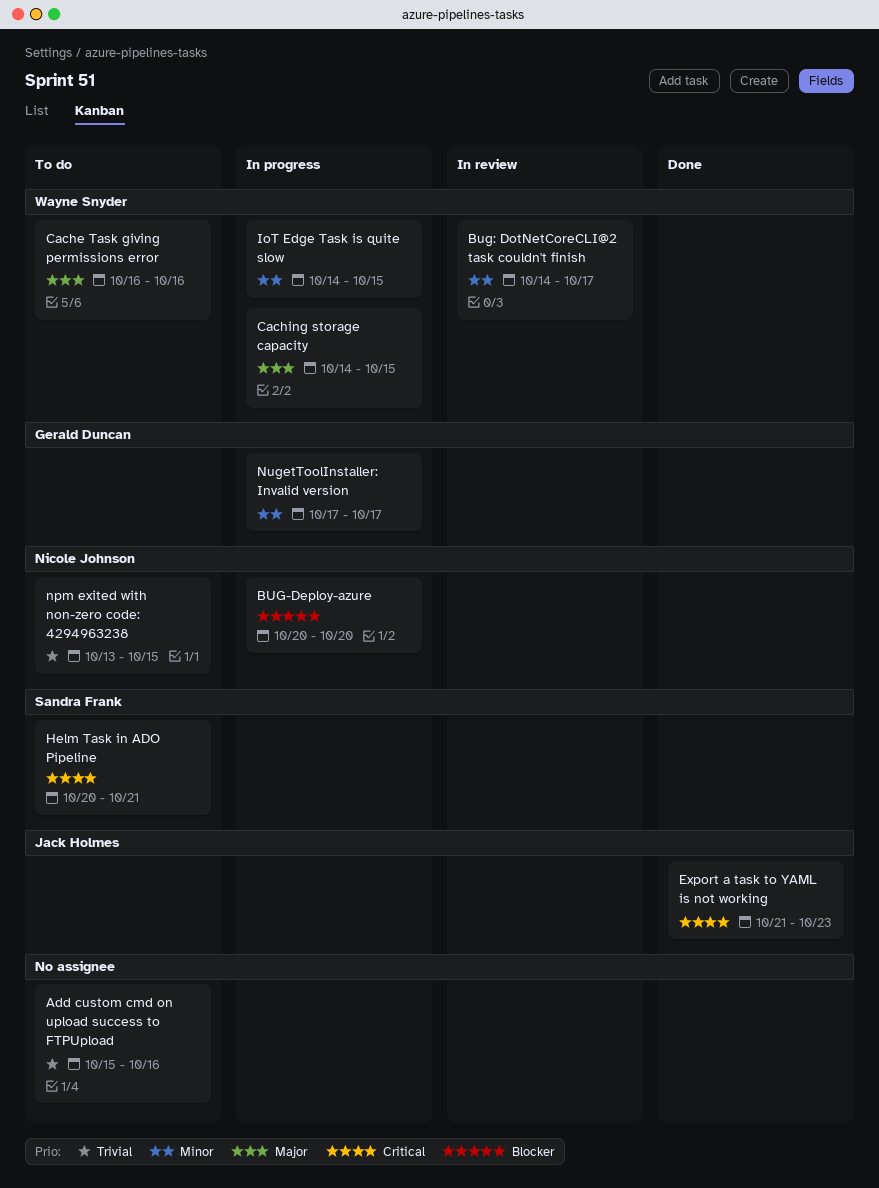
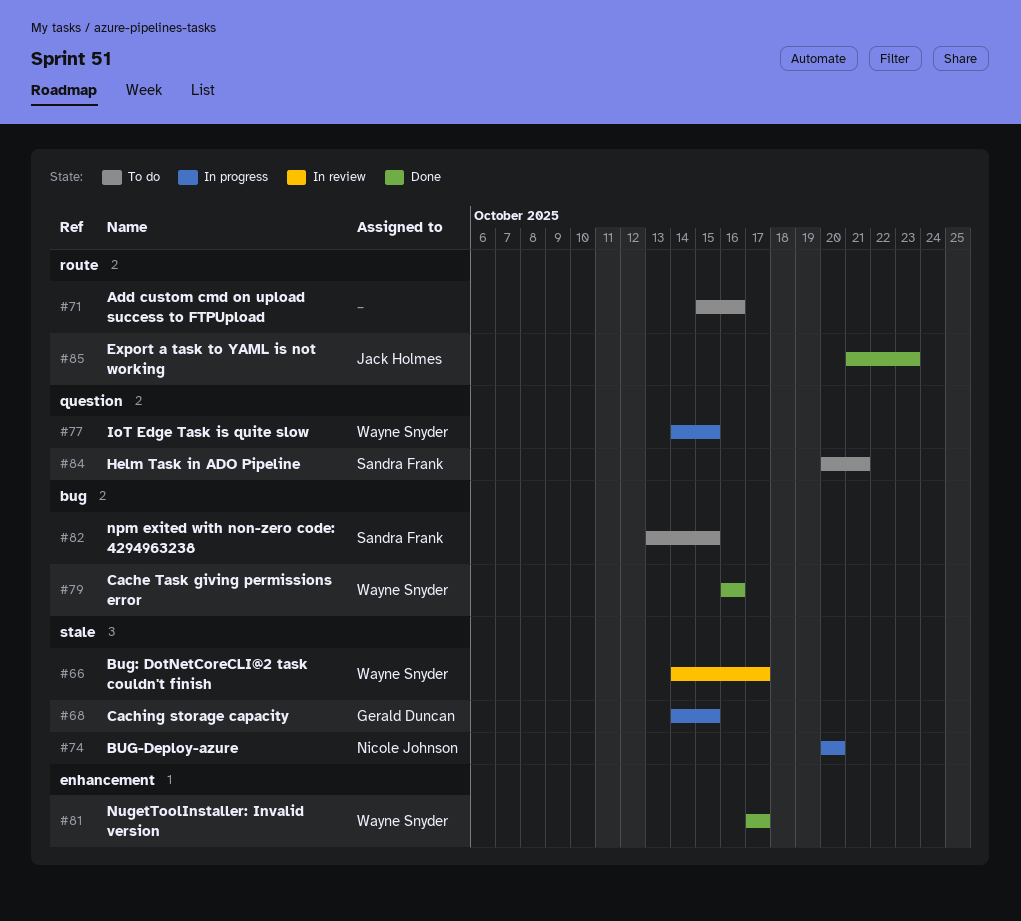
Cache Task giving permissions error, status: To do -> Done
Caching storage capacity, owner: Wayne Snyder -> Gerald Duncan
npm exited with non-zero code: 4294963238, owner: Nicole Johnson -> Sandra Frank
NugetToolInstaller: Invalid version, status: In progress -> Done
NugetToolInstaller: Invalid version, owner: Gerald Duncan -> Wayne Snyder

